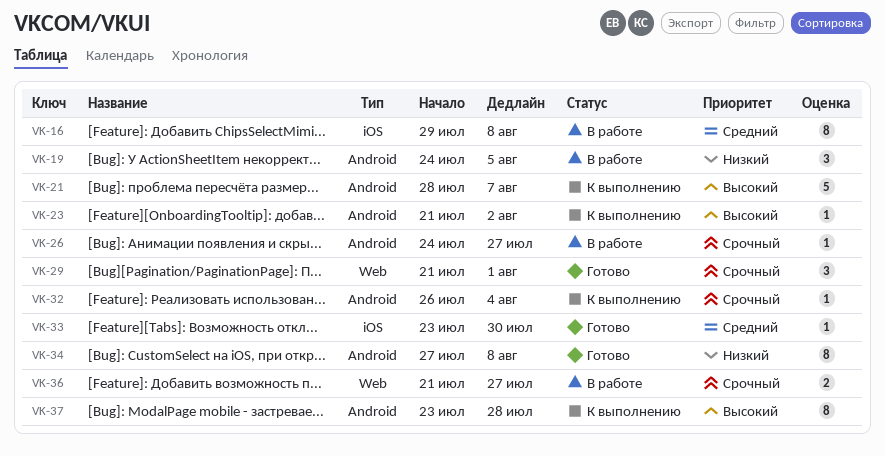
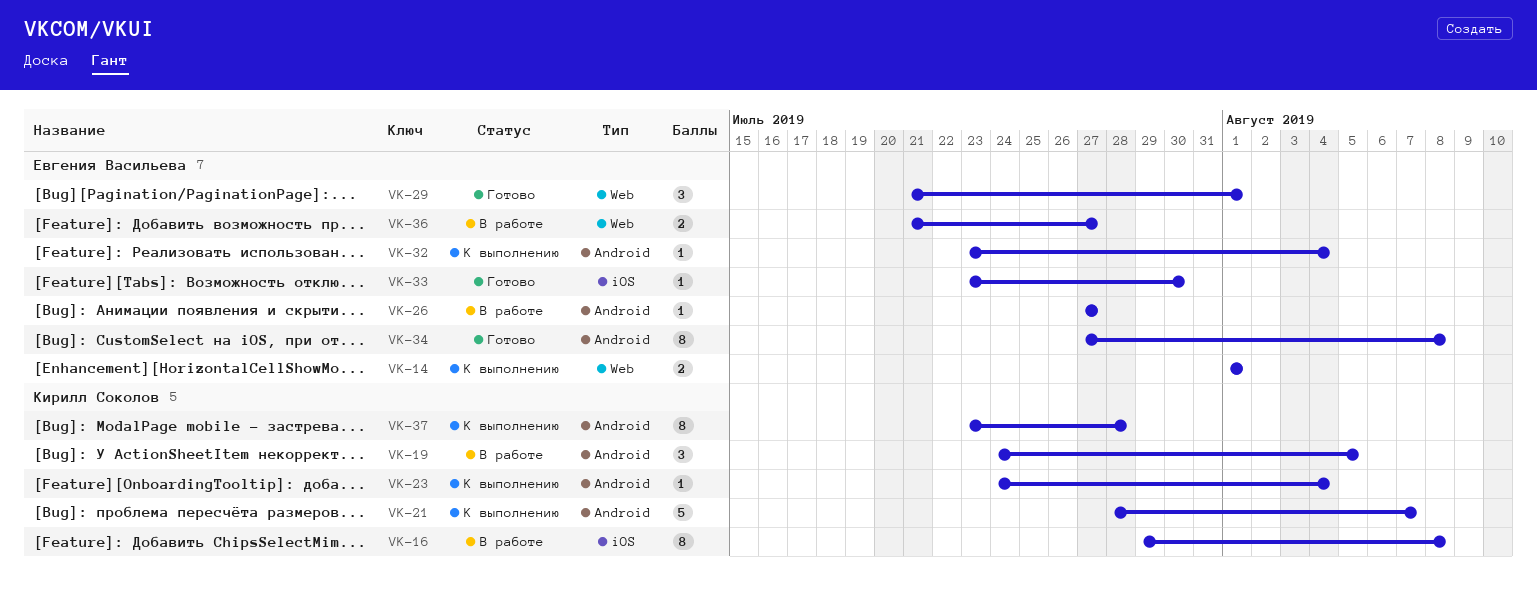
VK-14: none -> present
VK-23, start: Jul 21 -> Jul 24
VK-23, due: Aug 2 -> Aug 4
VK-26, start: Jul 24 -> Jul 27
VK-32, start: Jul 26 -> Jul 23

